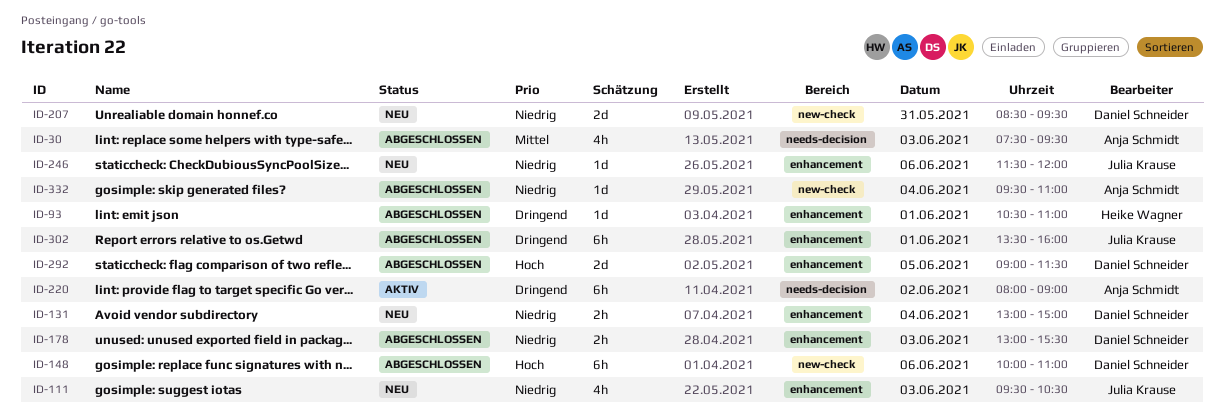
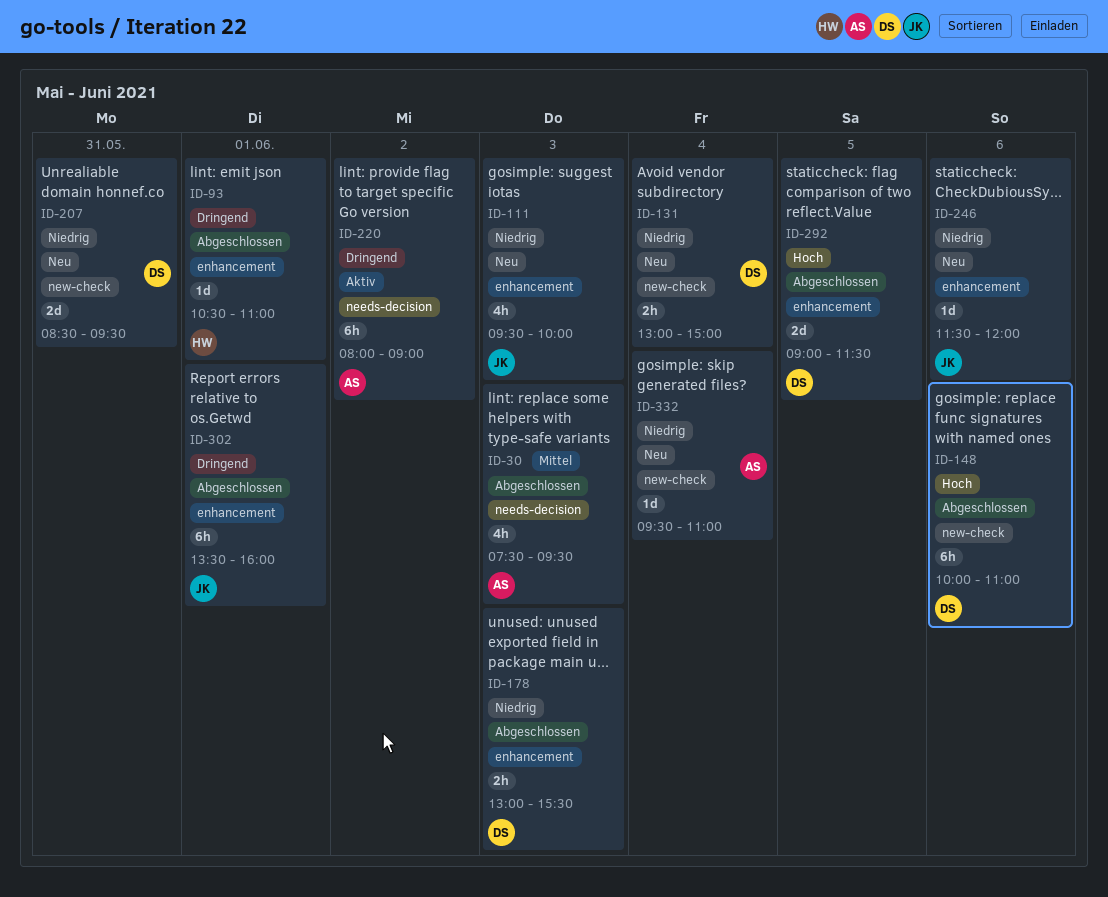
ID-111, ends: 10:30 -> 10:00
ID-131, label: enhancement -> new-check
ID-332, status: Abgeschlossen -> Neu

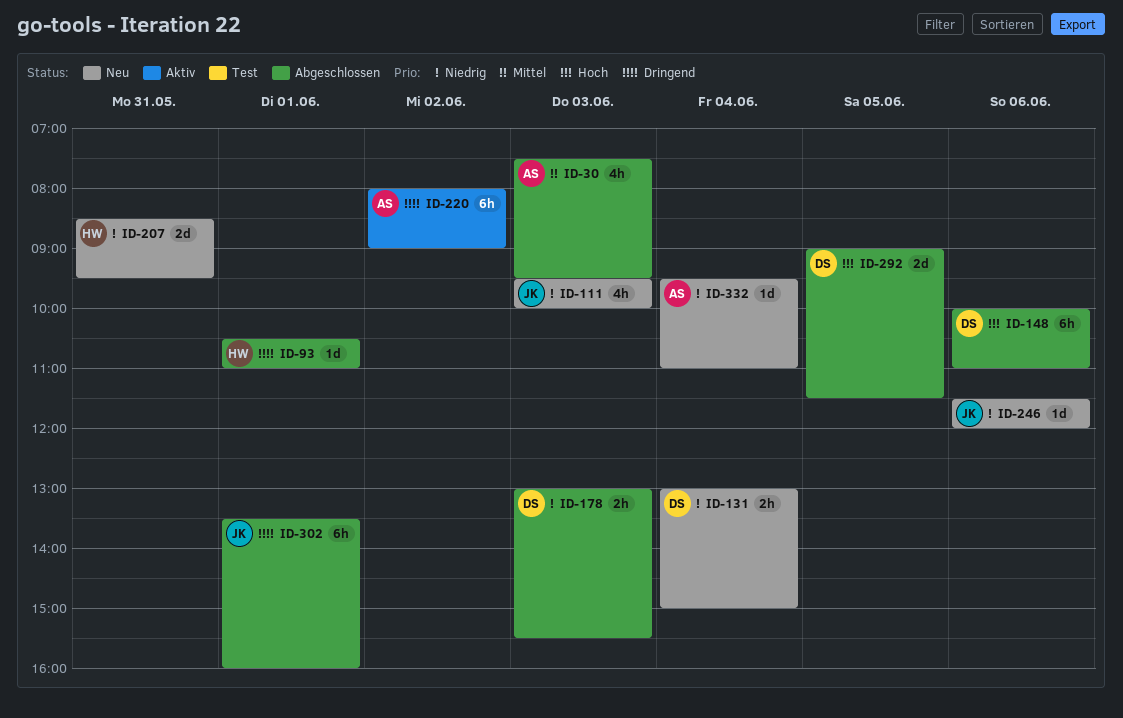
ID-207, owner: DS -> HW

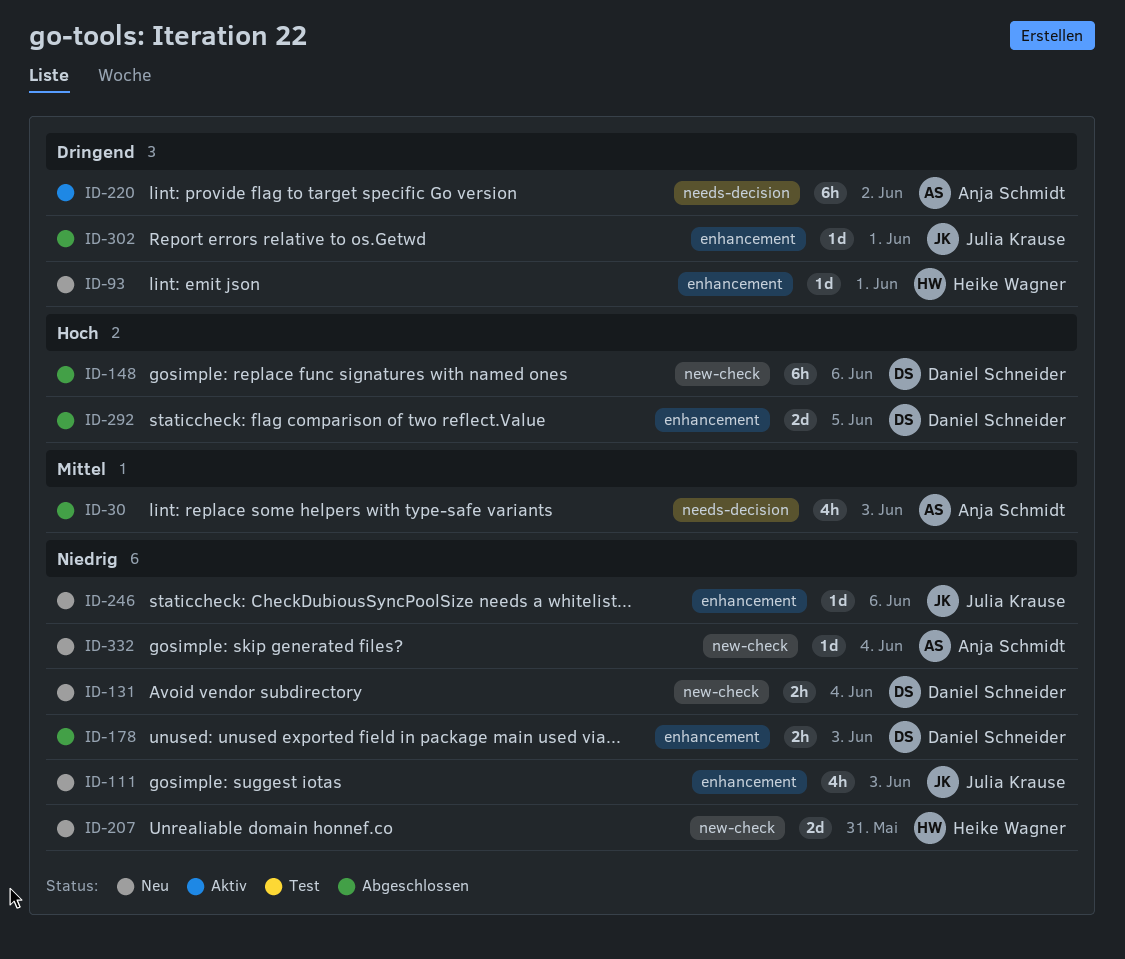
ID-93, status: Abgeschlossen -> Neu
ID-302, estimate: 6h -> 1d

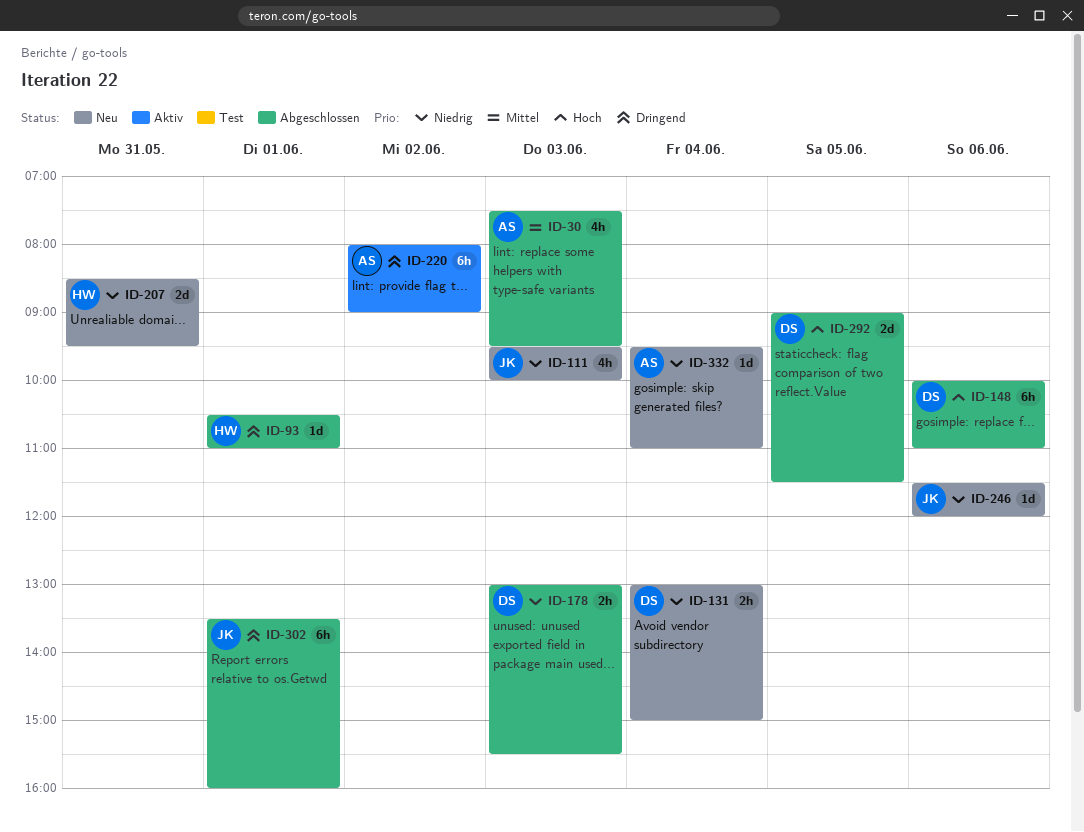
ID-93, status: Neu -> Abgeschlossen
ID-302, estimate: 1d -> 6h

